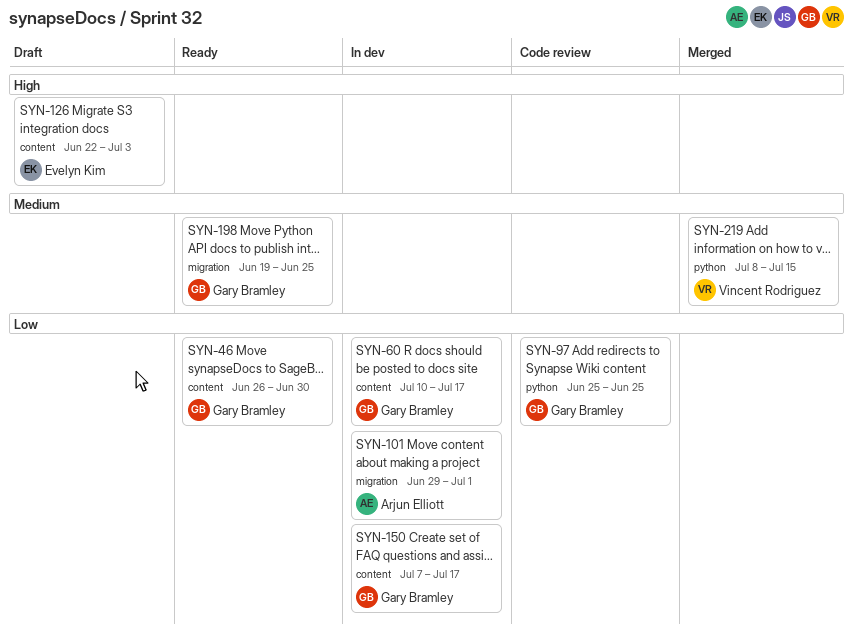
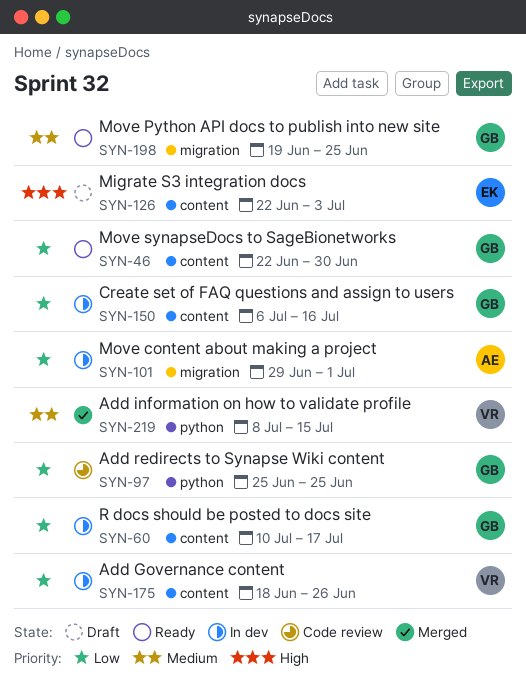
SYN-46, start: Jun 26 -> Jun 22
SYN-150, start: Jul 7 -> Jul 6
SYN-150, due: Jul 17 -> Jul 16
SYN-175: none -> present

